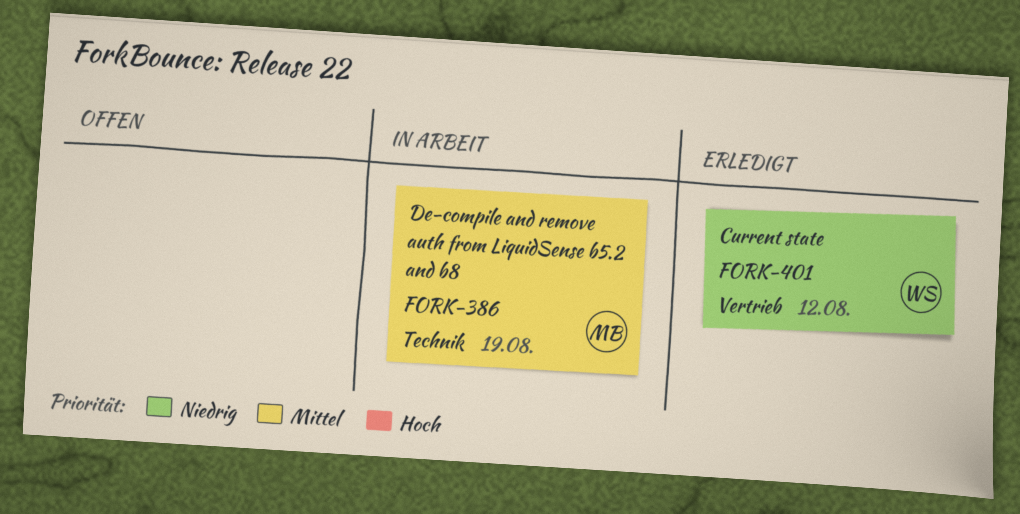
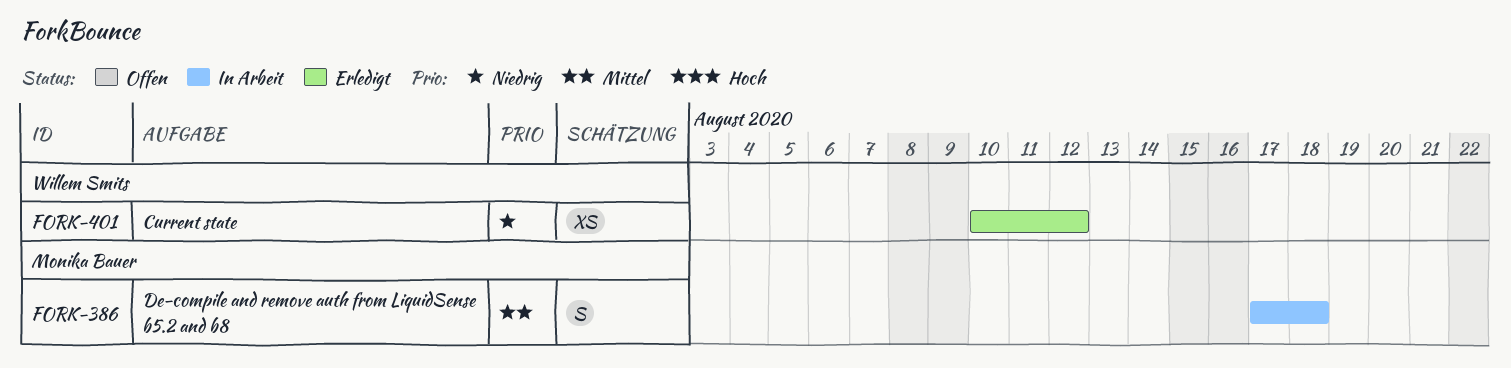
FORK-386, due: Aug 19 -> Aug 18

